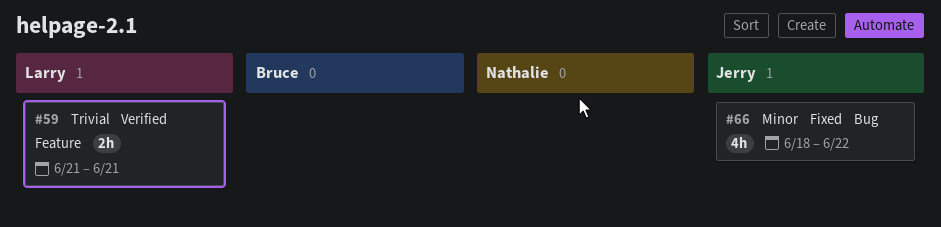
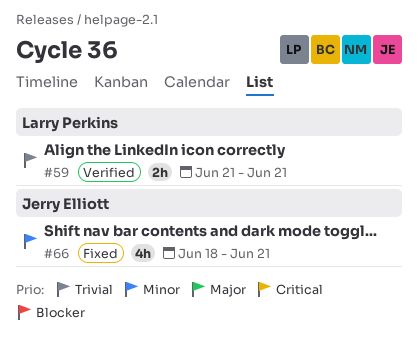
#66, due: Jun 22 -> Jun 21

